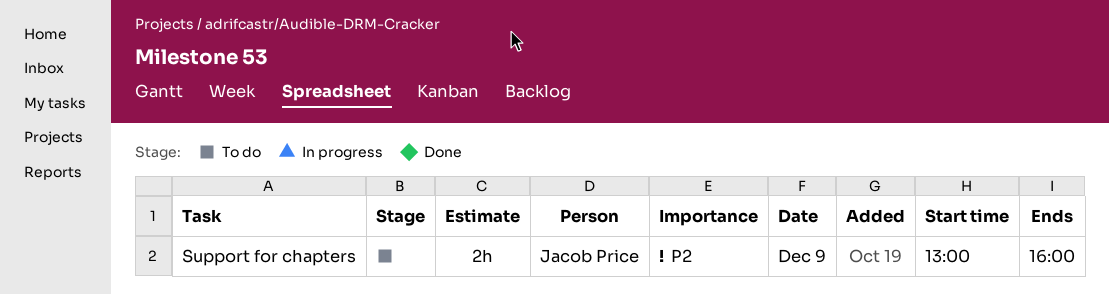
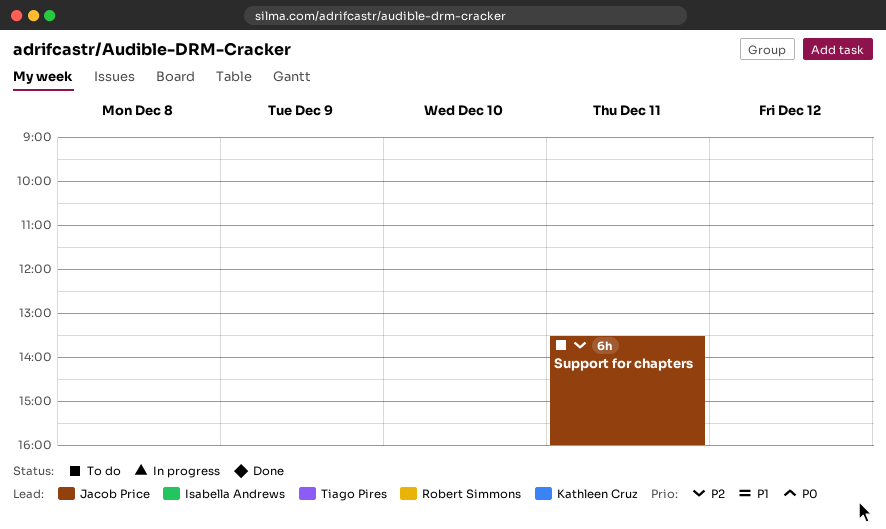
Support for chapters, estimate: 2h -> 6h
Support for chapters, day: Dec 9 -> Dec 11
Support for chapters, begins: 13:00 -> 13:30

